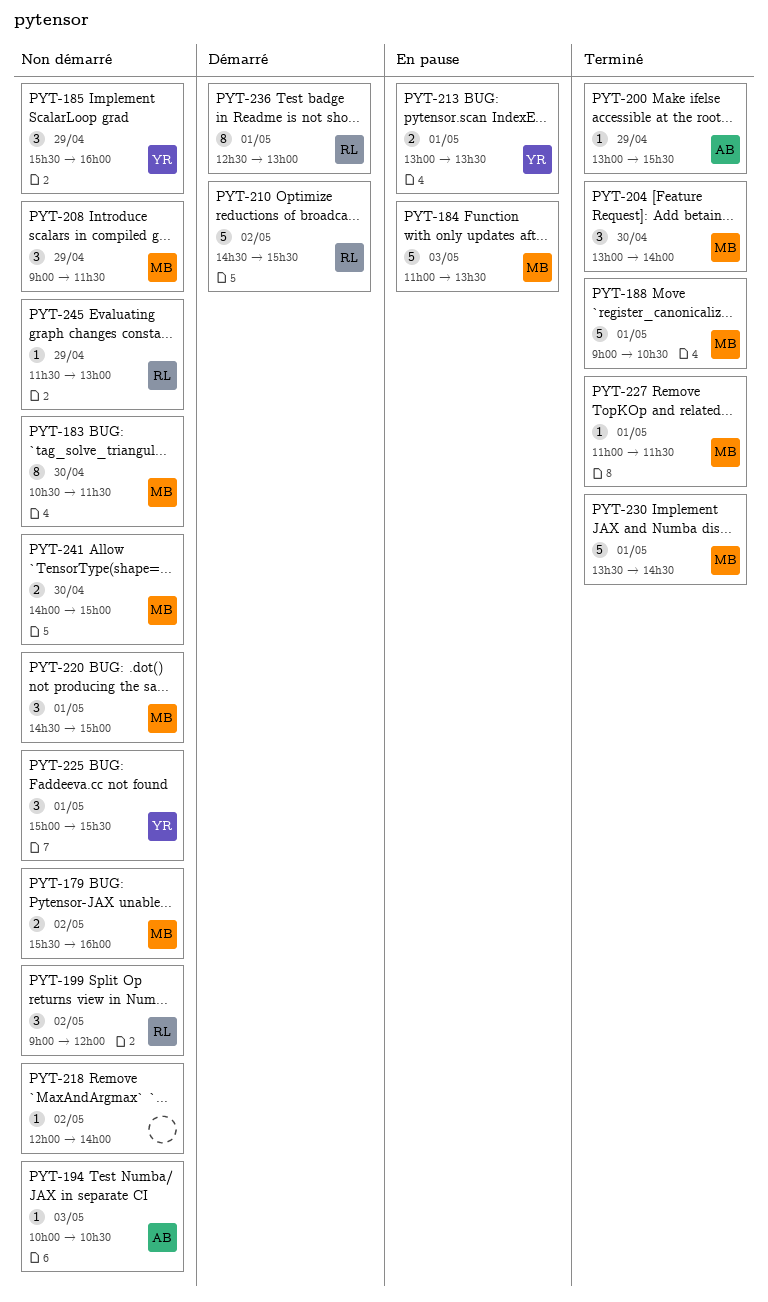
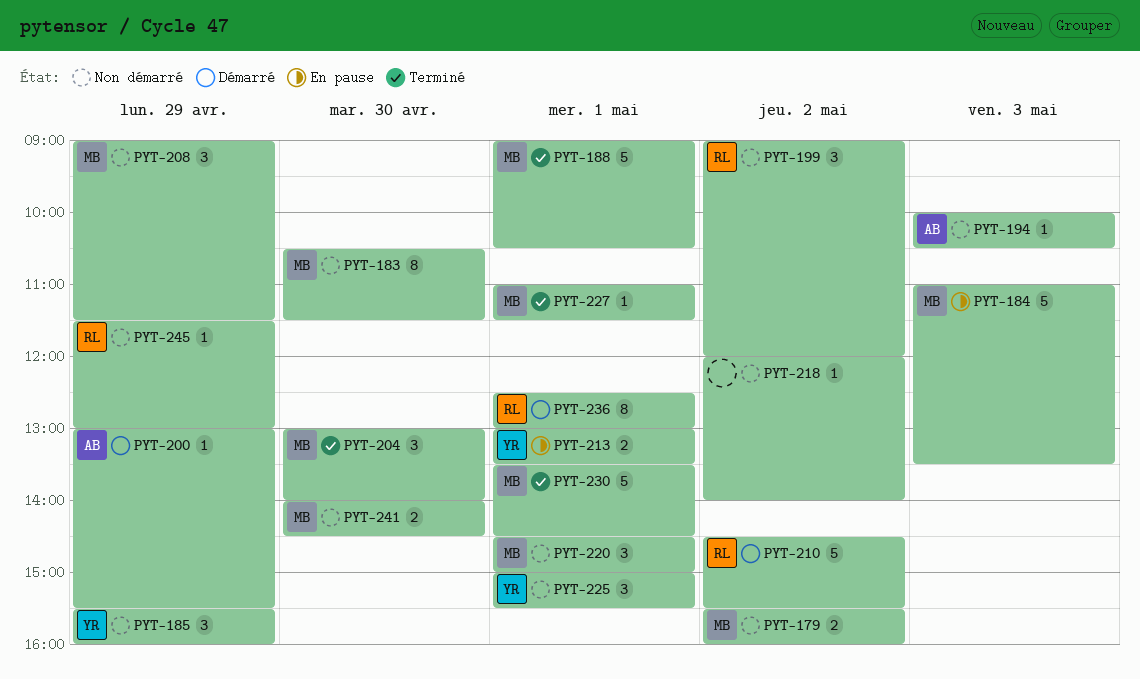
PYT-200, status: Terminé -> Démarré
PYT-241, ends: 15:00 -> 14:30

